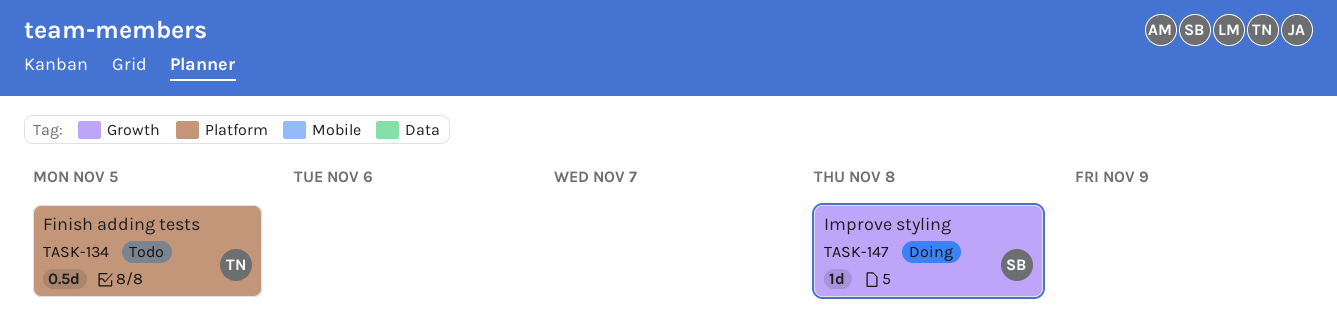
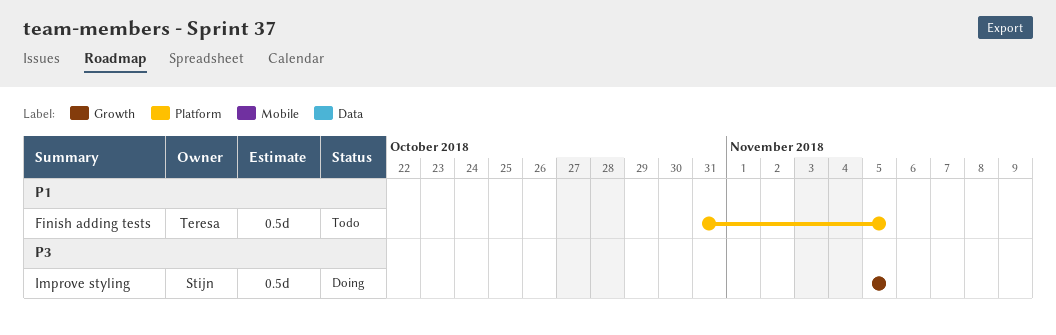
Improve styling, estimate: 1d -> 0.5d
Improve styling, due: Nov 8 -> Nov 5

